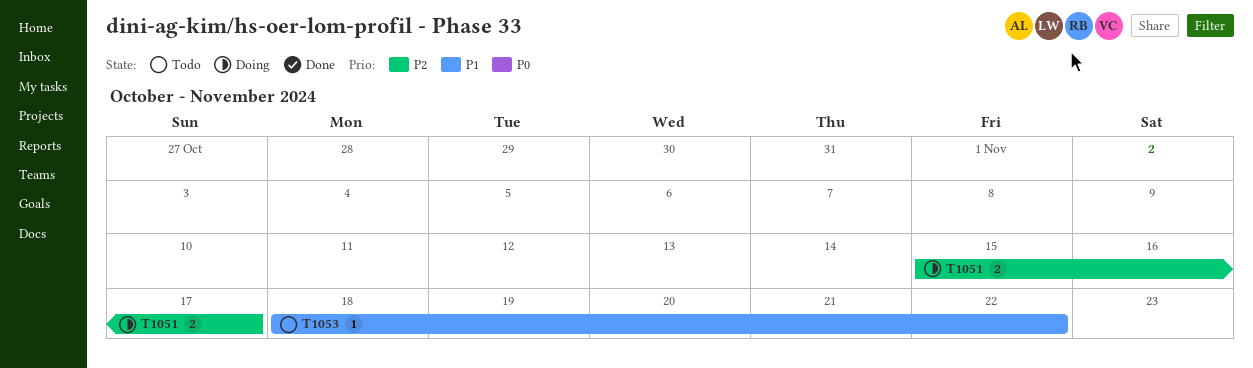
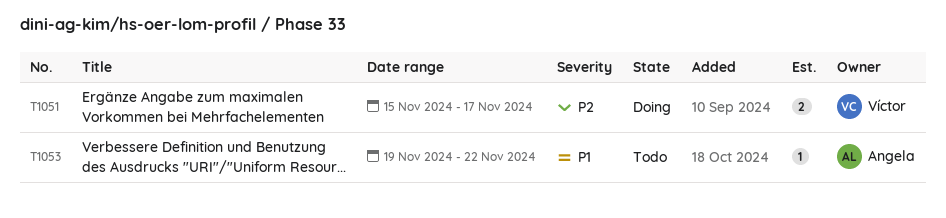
T1053, start: Nov 18 -> Nov 19

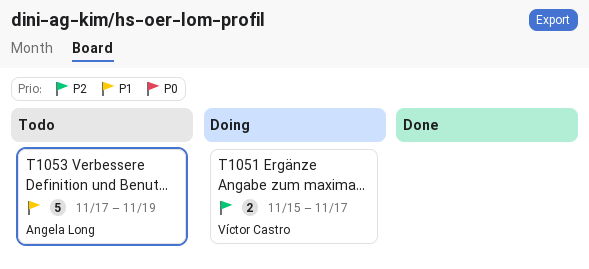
T1053, estimate: 1 -> 5
T1053, start: Nov 19 -> Nov 17
T1053, due: Nov 22 -> Nov 19

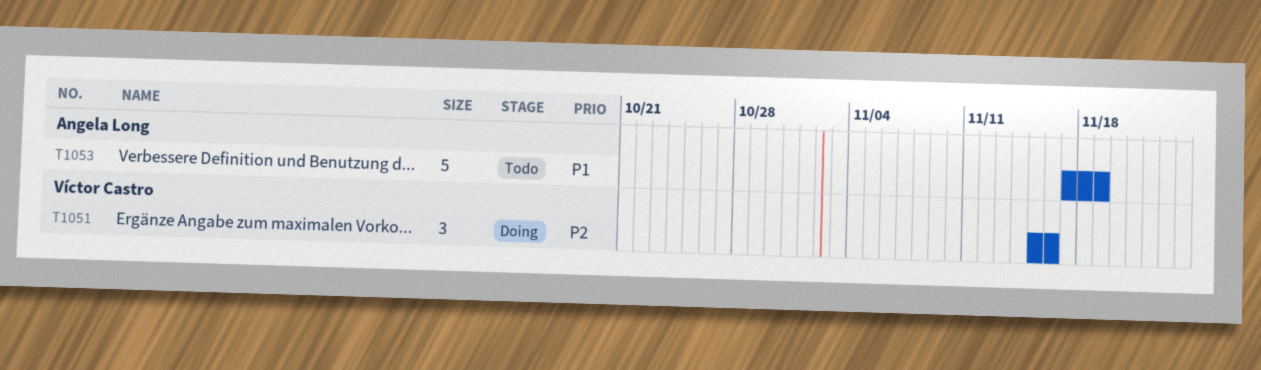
T1051, estimate: 2 -> 3
T1051, due: Nov 17 -> Nov 16

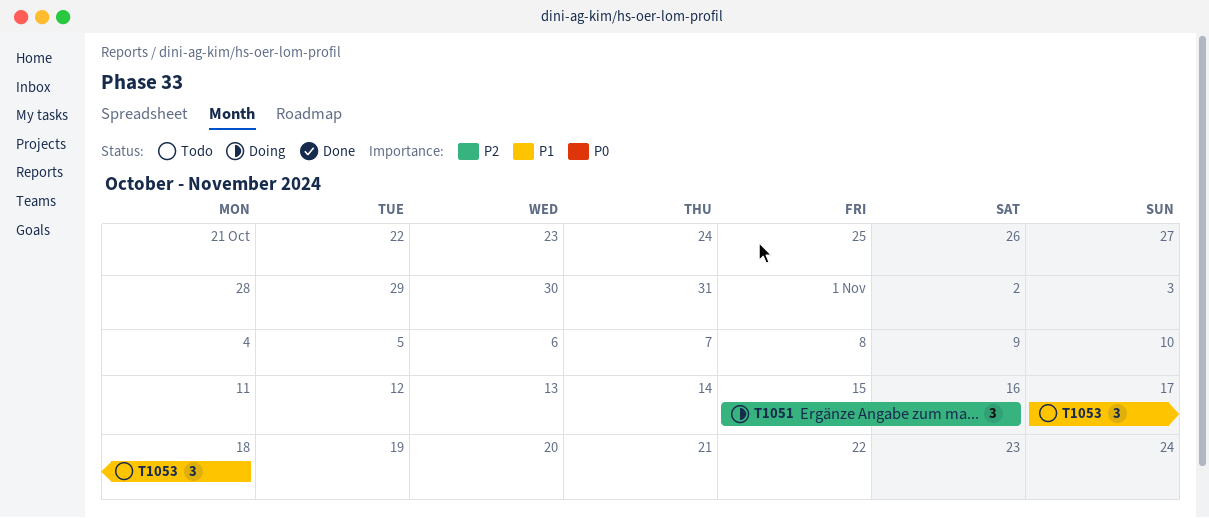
T1053, estimate: 5 -> 3
T1053, due: Nov 19 -> Nov 18

